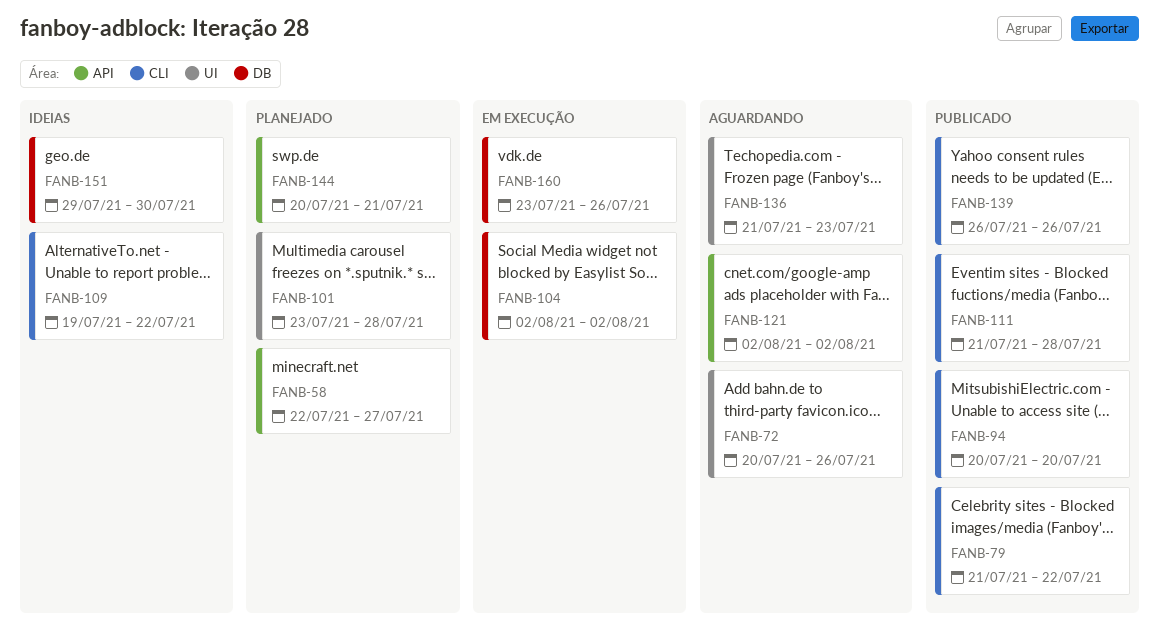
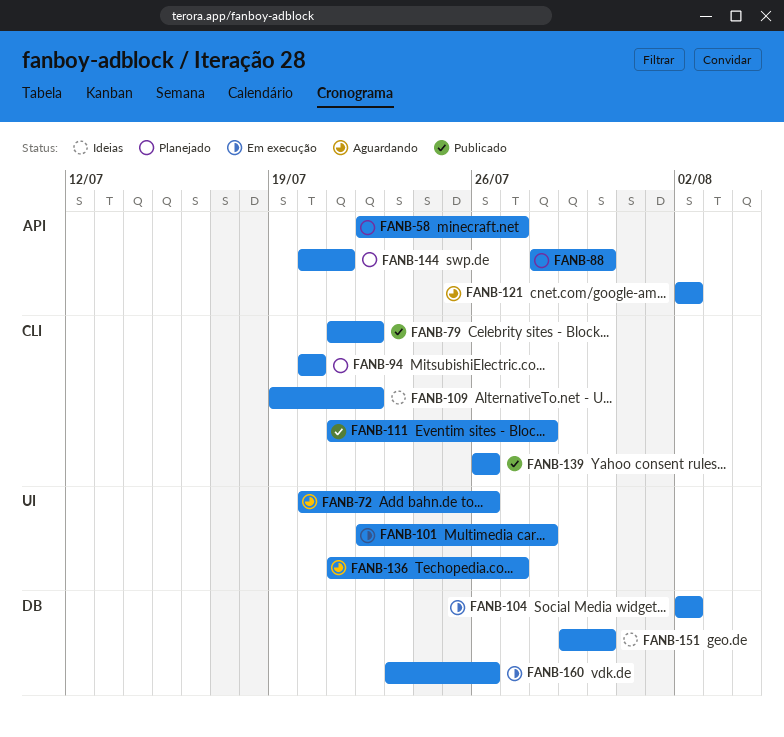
FANB-88: none -> present
FANB-94, status: Publicado -> Planejado
FANB-101, status: Planejado -> Em execução
FANB-101, start: Jul 23 -> Jul 22
FANB-136, due: Jul 23 -> Jul 27

